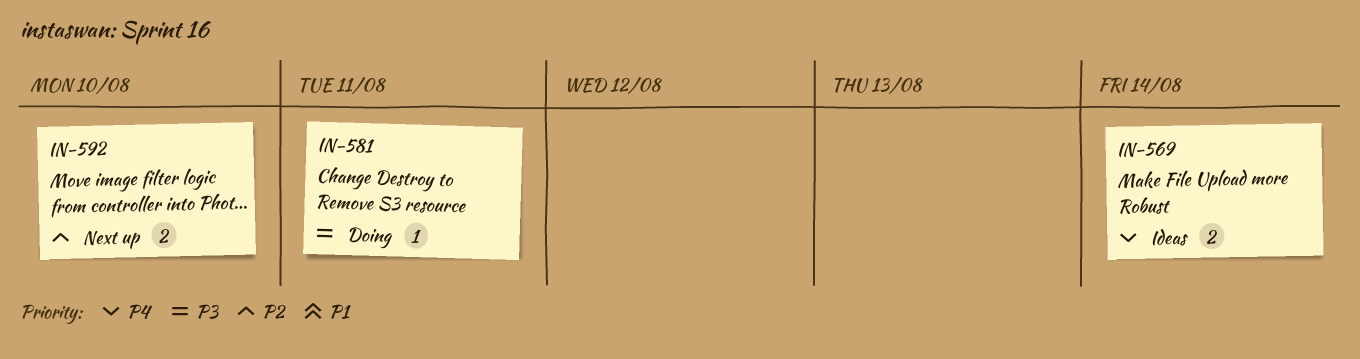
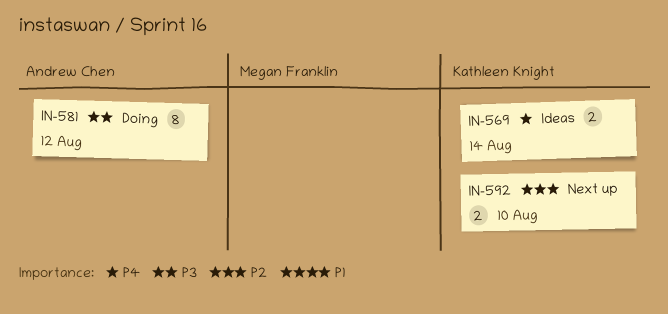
IN-581, estimate: 1 -> 8
IN-581, due: Aug 11 -> Aug 12

